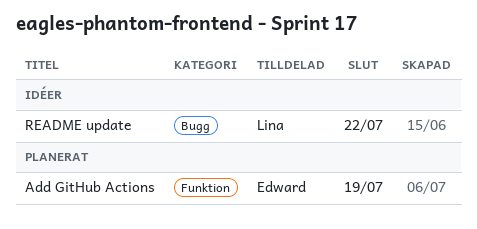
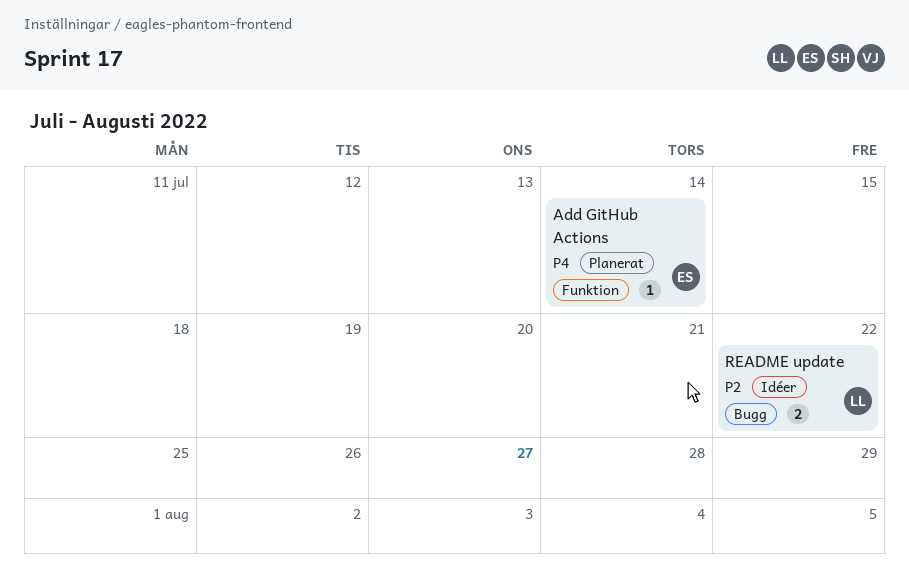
Add GitHub Actions, due: Jul 19 -> Jul 14

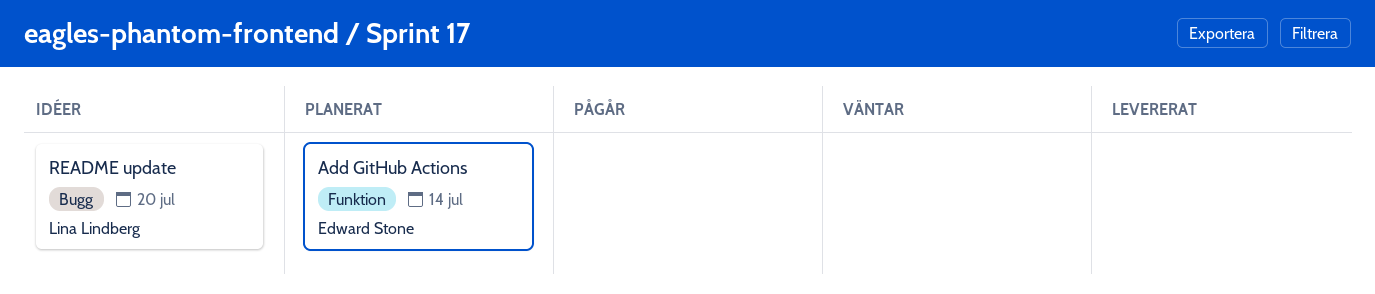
README update, due: Jul 22 -> Jul 20

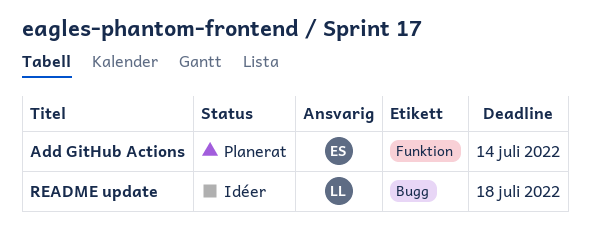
README update, due: Jul 20 -> Jul 18

